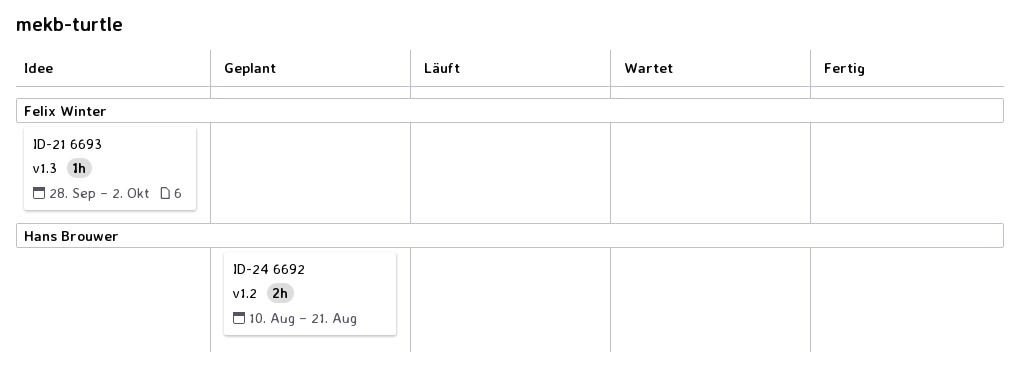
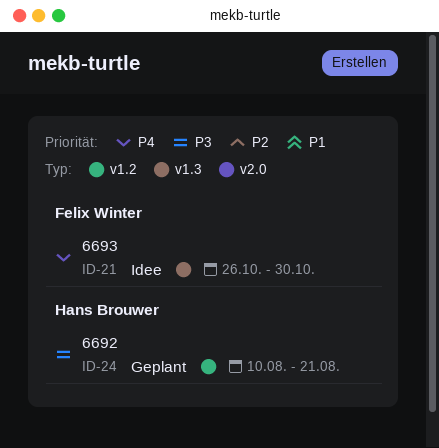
ID-21, start: Sep 28 -> Oct 26
ID-21, due: Oct 2 -> Oct 30

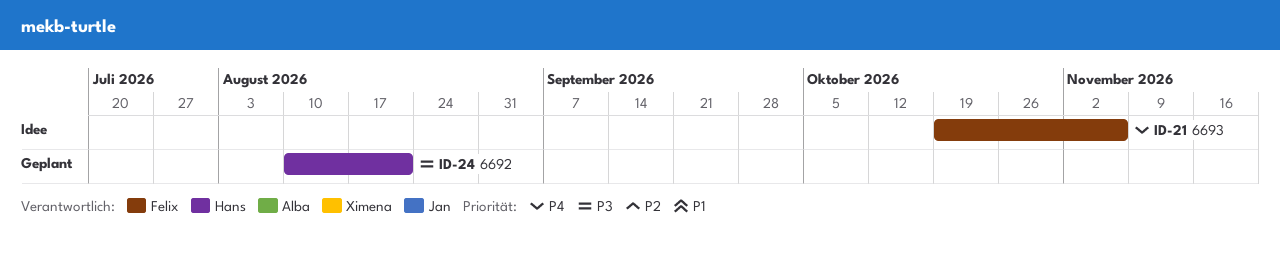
ID-21, start: Oct 26 -> Oct 19
ID-21, due: Oct 30 -> Nov 6

